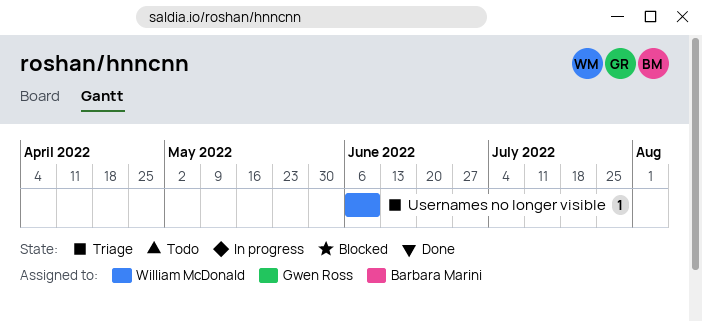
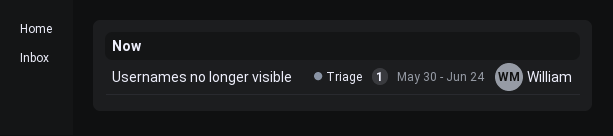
Usernames no longer visible, start: Jun 6 -> May 30
Usernames no longer visible, due: Jun 10 -> Jun 24

